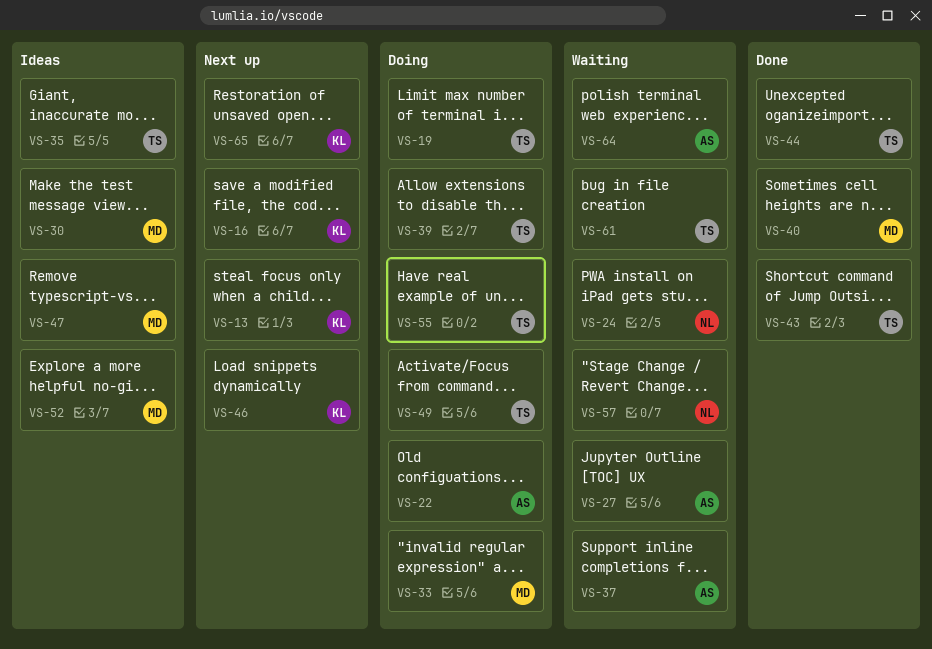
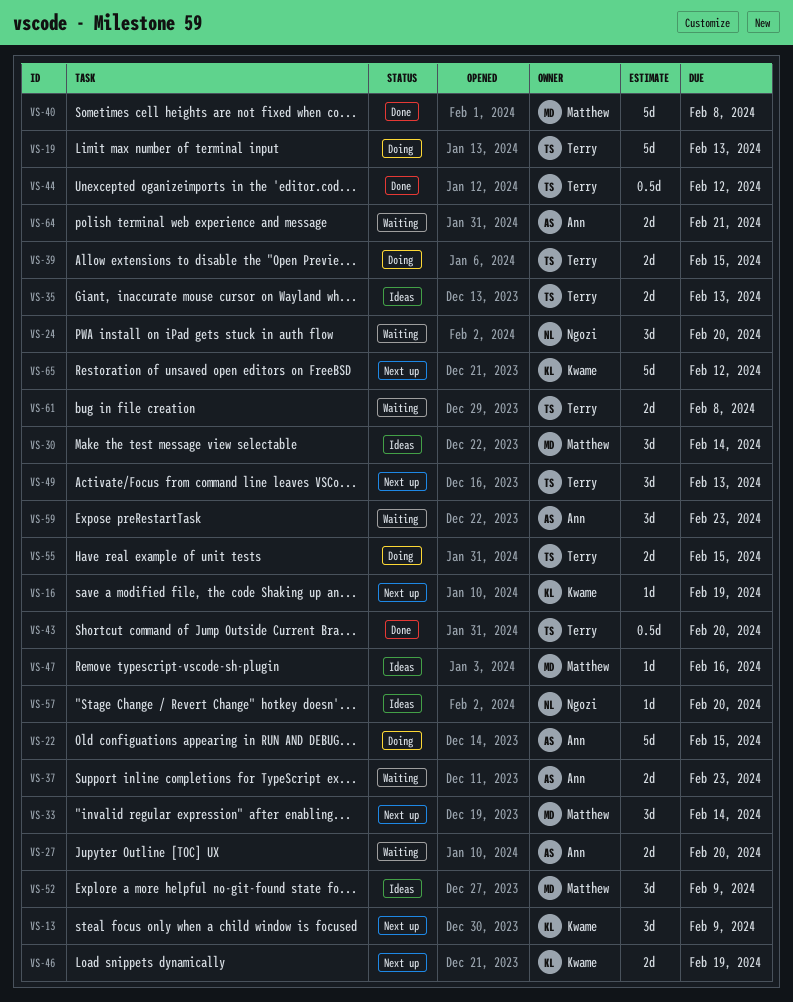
VS-33, status: Doing -> Next up
VS-49, status: Doing -> Next up
VS-57, status: Waiting -> Ideas
VS-59: none -> present

